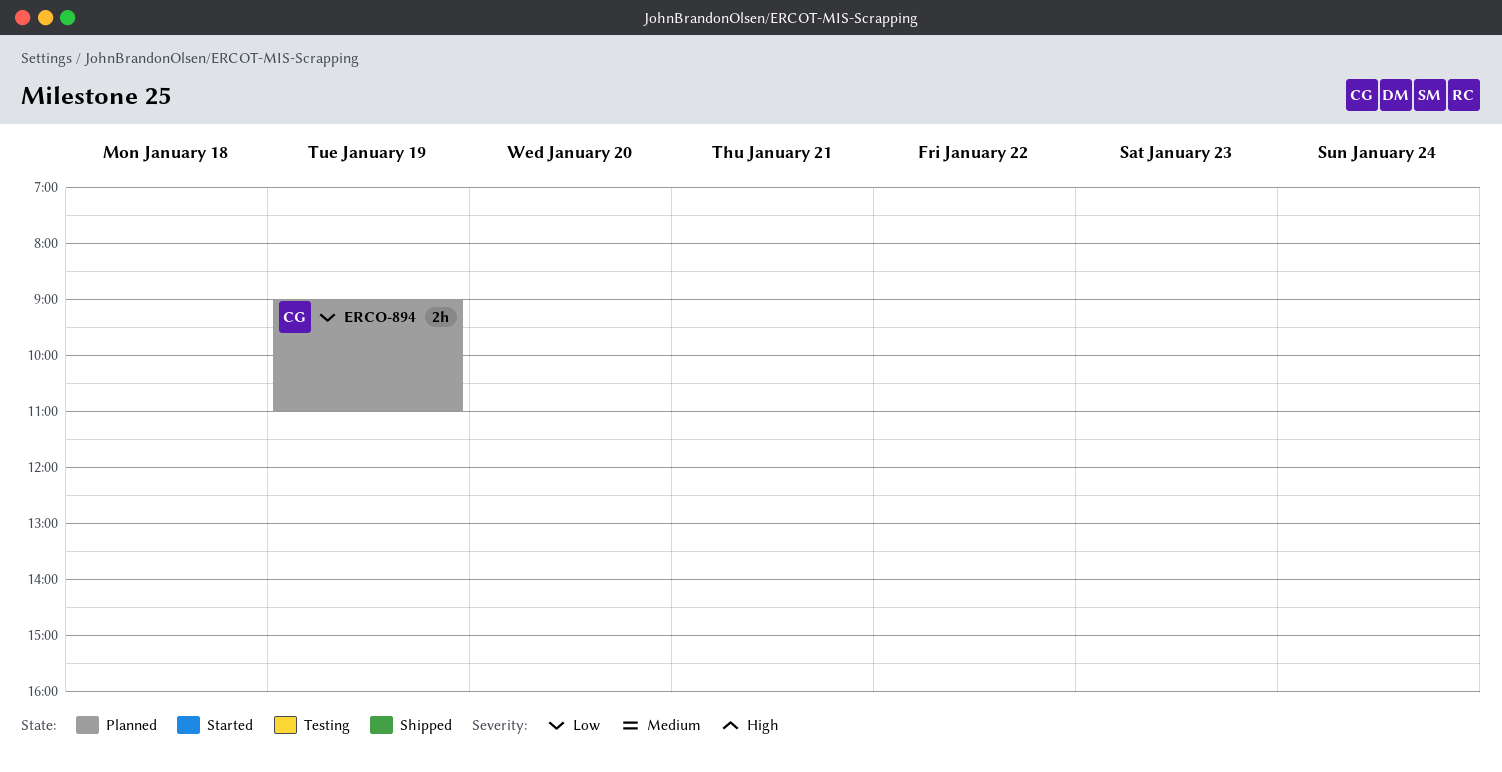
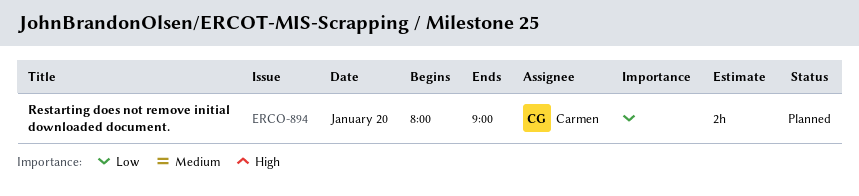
ERCO-894, day: Jan 19 -> Jan 20
ERCO-894, begins: 09:00 -> 08:00
ERCO-894, ends: 11:00 -> 09:00

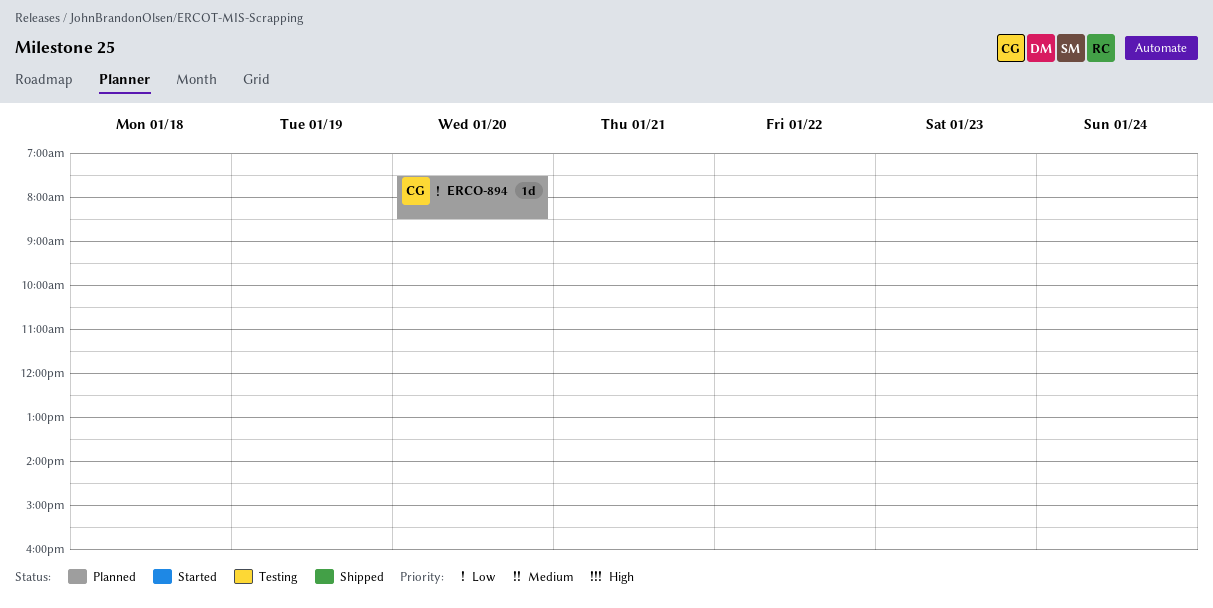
ERCO-894, estimate: 2h -> 1d
ERCO-894, begins: 08:00 -> 07:30
ERCO-894, ends: 09:00 -> 08:30

